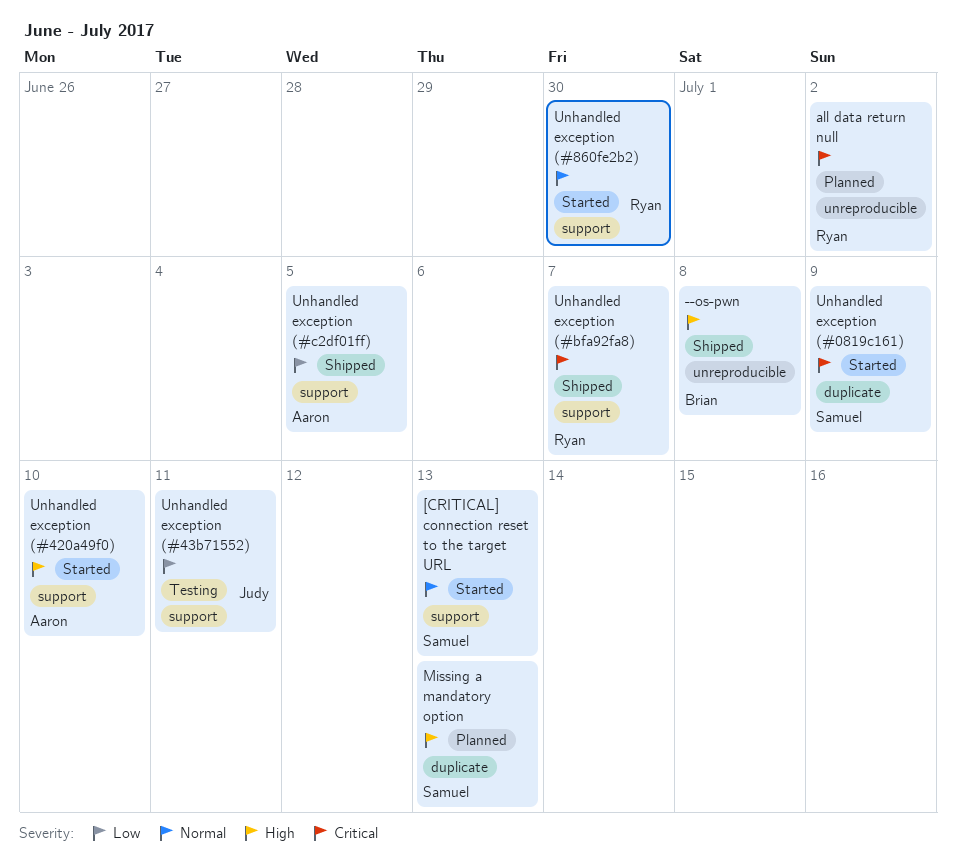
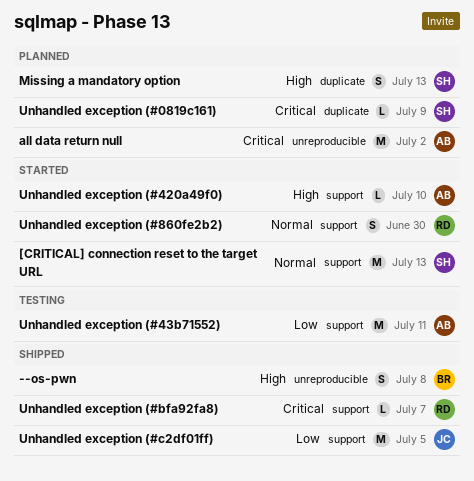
all data return null, owner: Ryan -> Aaron
Unhandled exception (#0819c161), status: Started -> Planned
Unhandled exception (#43b71552), owner: Judy -> Aaron
Unhandled exception (#c2df01ff), owner: Aaron -> Judy

